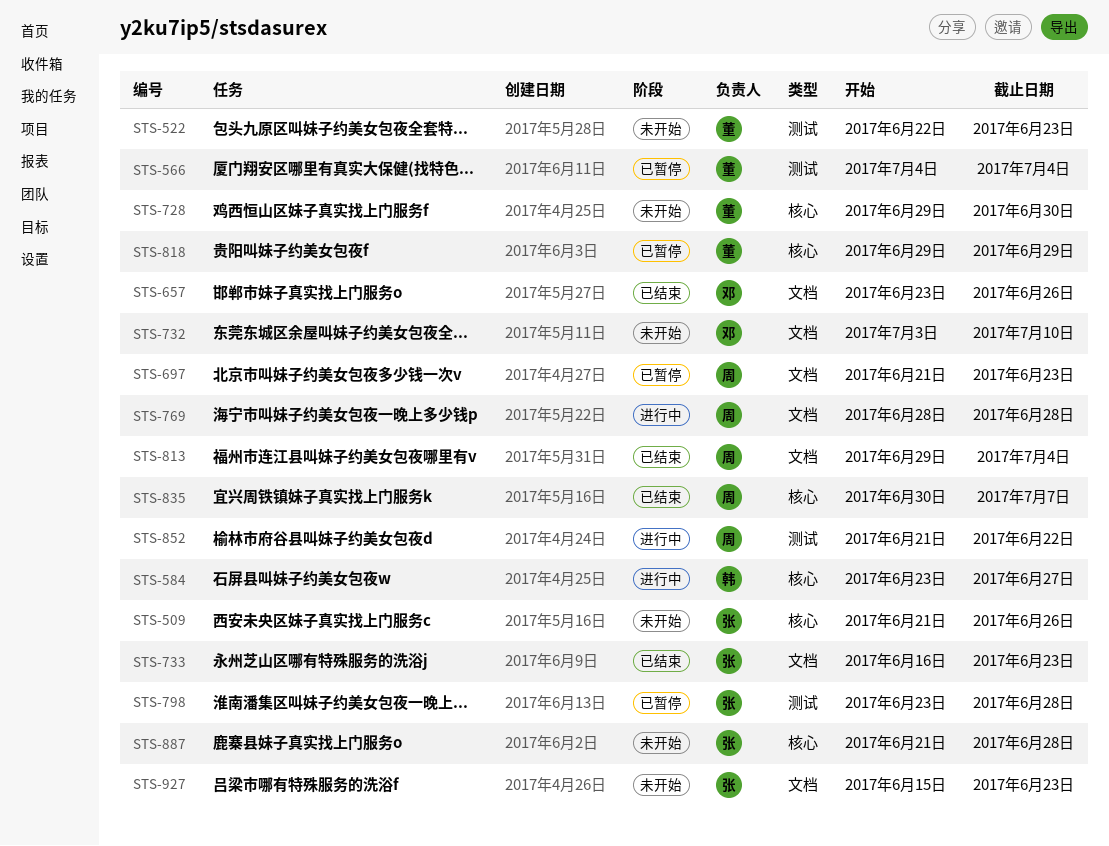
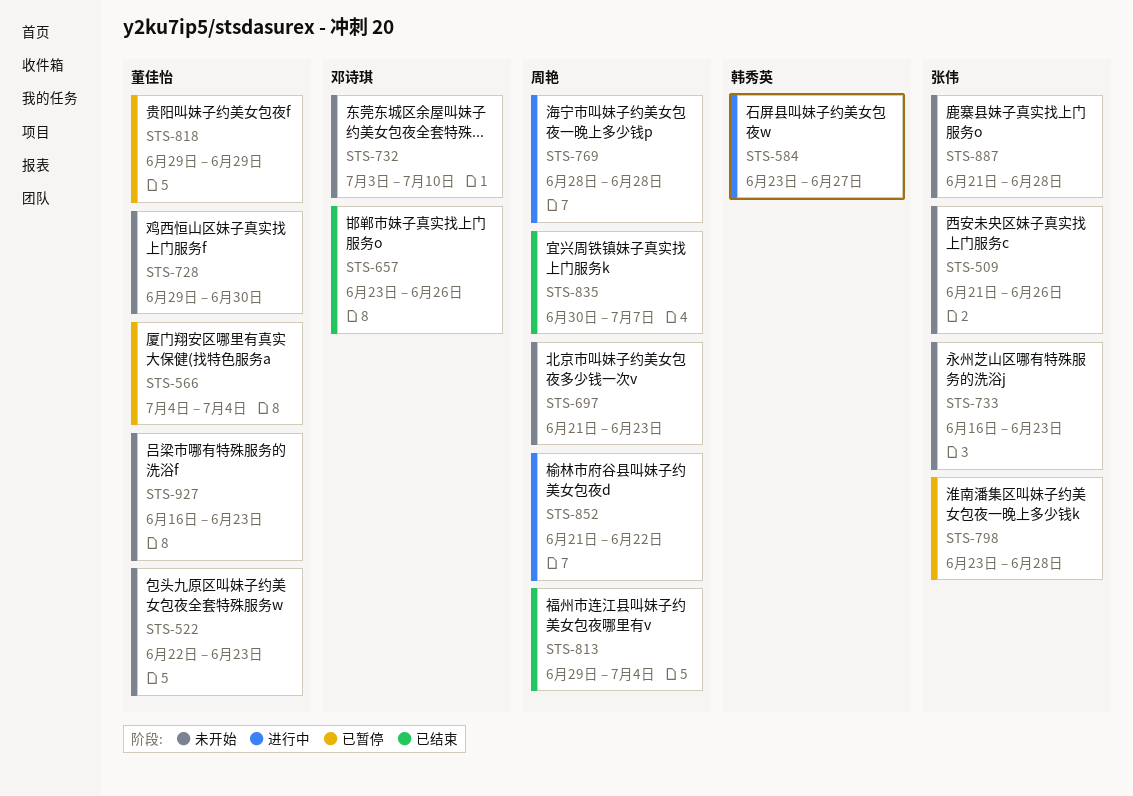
STS-697, status: 已暂停 -> 未开始
STS-733, status: 已结束 -> 未开始
STS-927, owner: 张伟 -> 董佳怡
STS-927, start: Jun 15 -> Jun 16

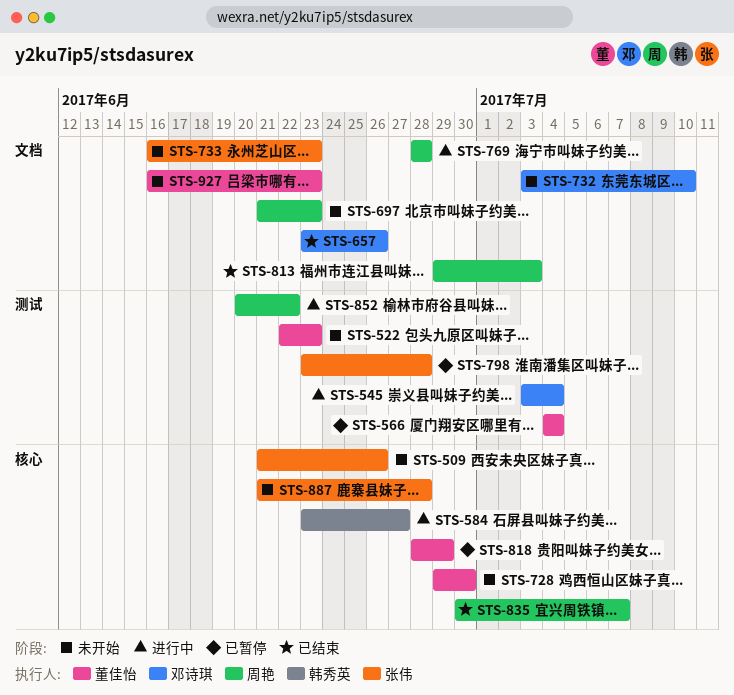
STS-545: none -> present
STS-813, due: Jul 4 -> Jul 3
STS-818, start: Jun 29 -> Jun 28
STS-852, start: Jun 21 -> Jun 20

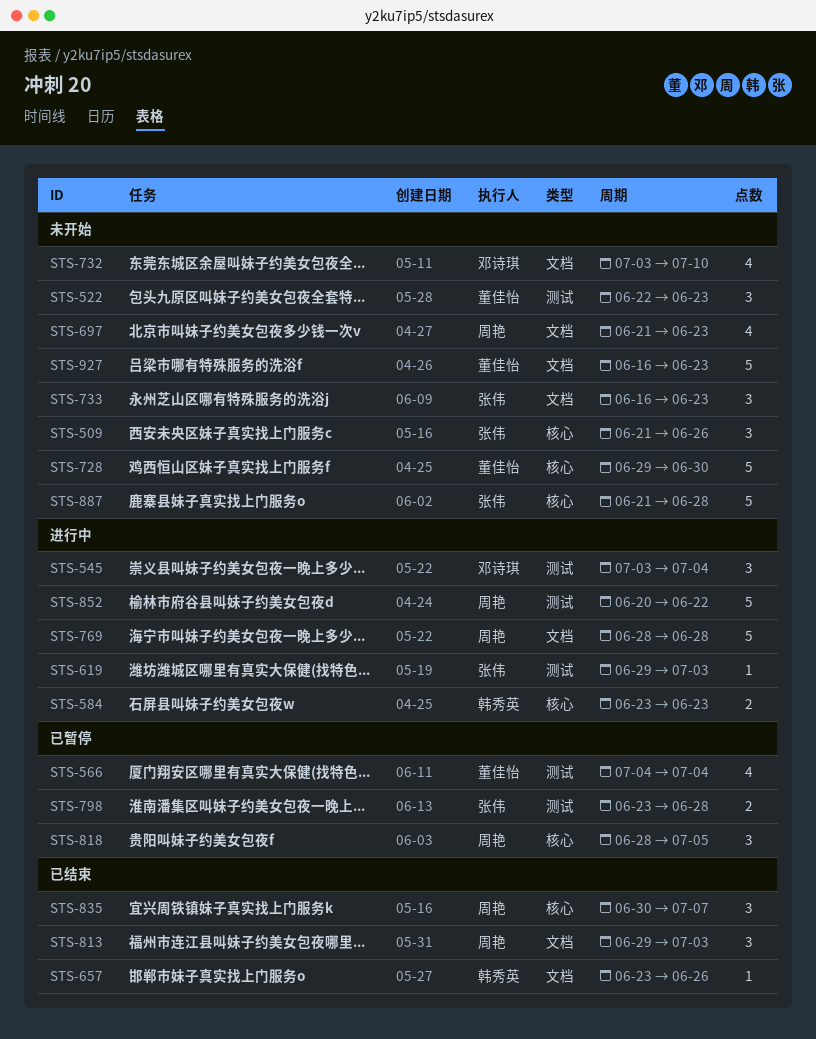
STS-584, due: Jun 27 -> Jun 23
STS-619: none -> present
STS-657, owner: 邓诗琪 -> 韩秀英
STS-818, owner: 董佳怡 -> 周艳
STS-818, due: Jun 29 -> Jul 5

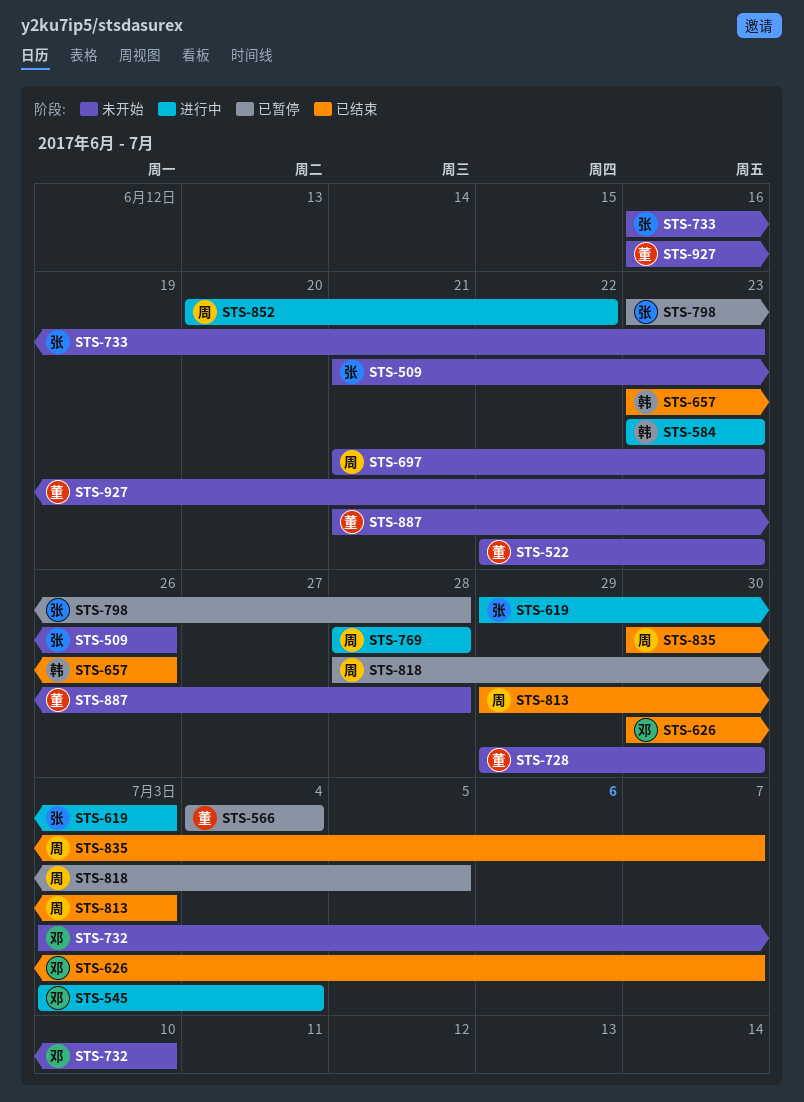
STS-626: none -> present
STS-887, owner: 张伟 -> 董佳怡

